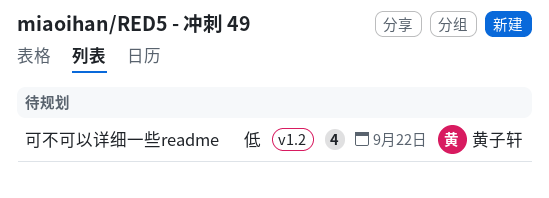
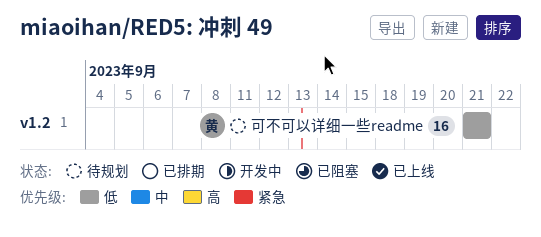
可不可以详细一些readme, estimate: 4 -> 16
可不可以详细一些readme, due: Sep 22 -> Sep 21

